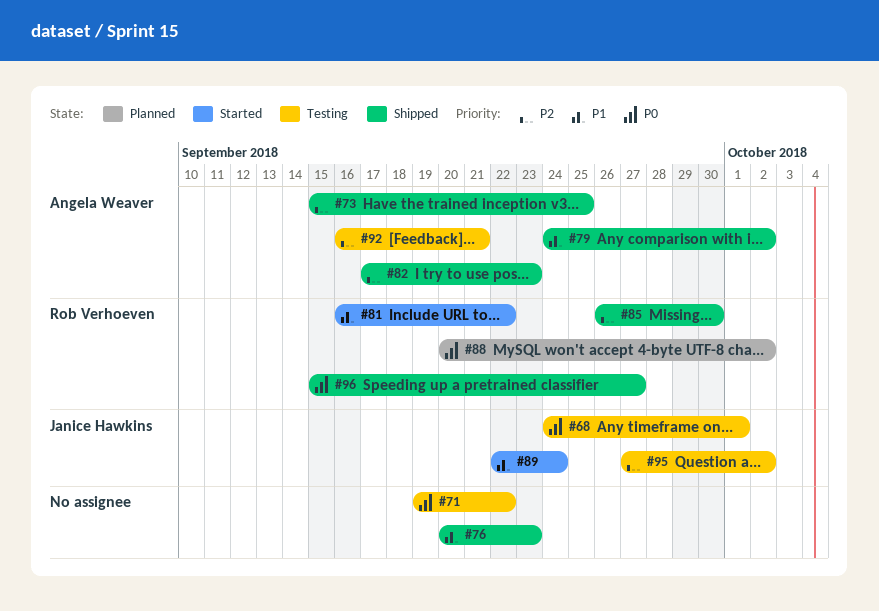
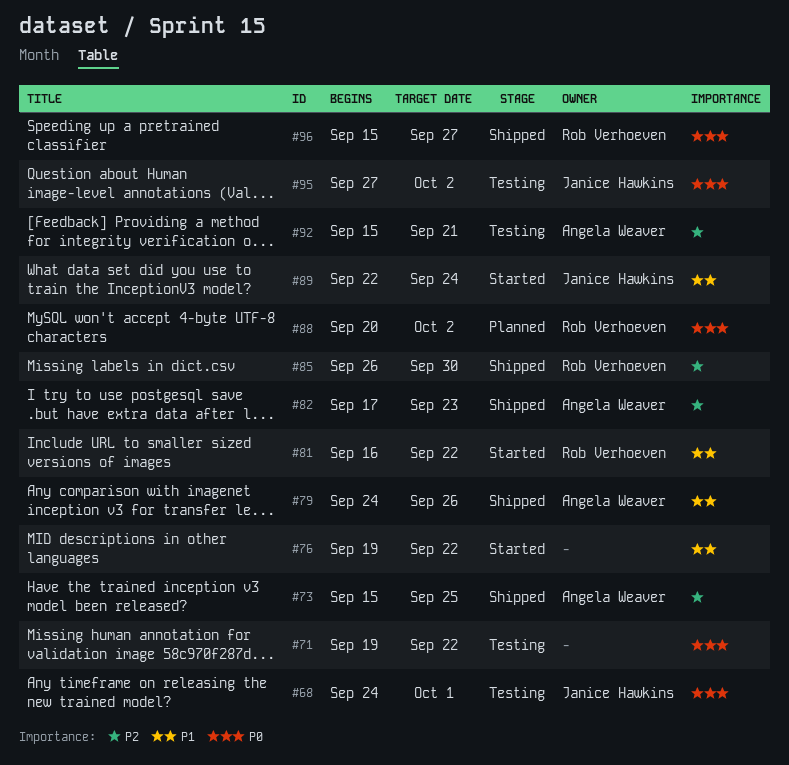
#76, status: Shipped -> Started
#76, start: Sep 20 -> Sep 19
#76, due: Sep 23 -> Sep 22
#79, due: Oct 2 -> Sep 26
#92, start: Sep 16 -> Sep 15
#95, priority: P2 -> P0

